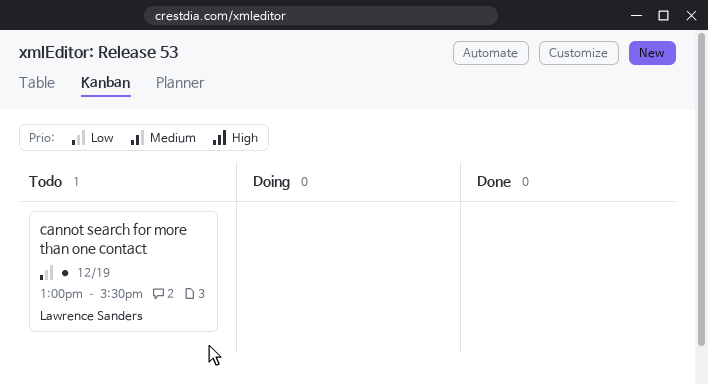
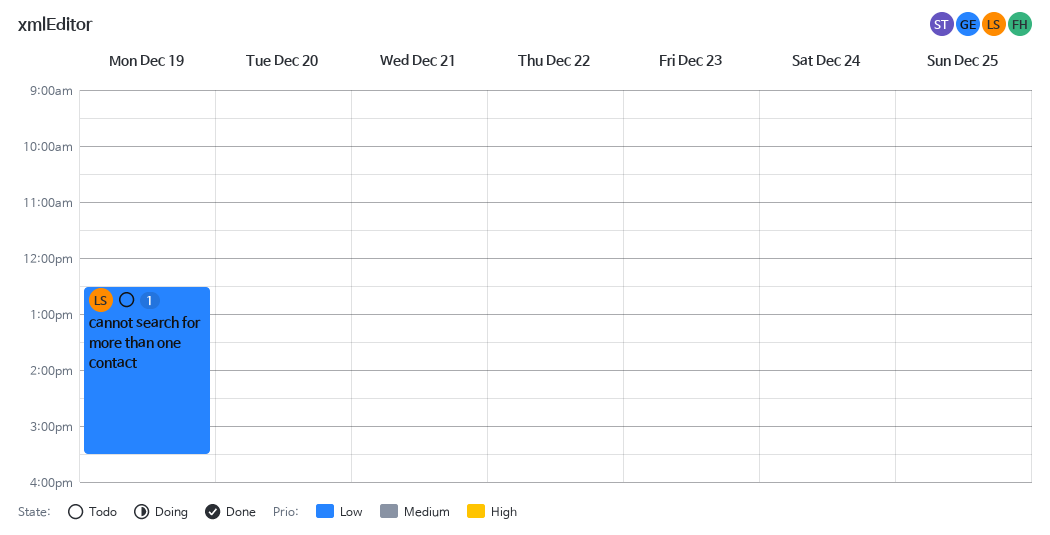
cannot search for more than one contact, begins: 13:00 -> 12:30

